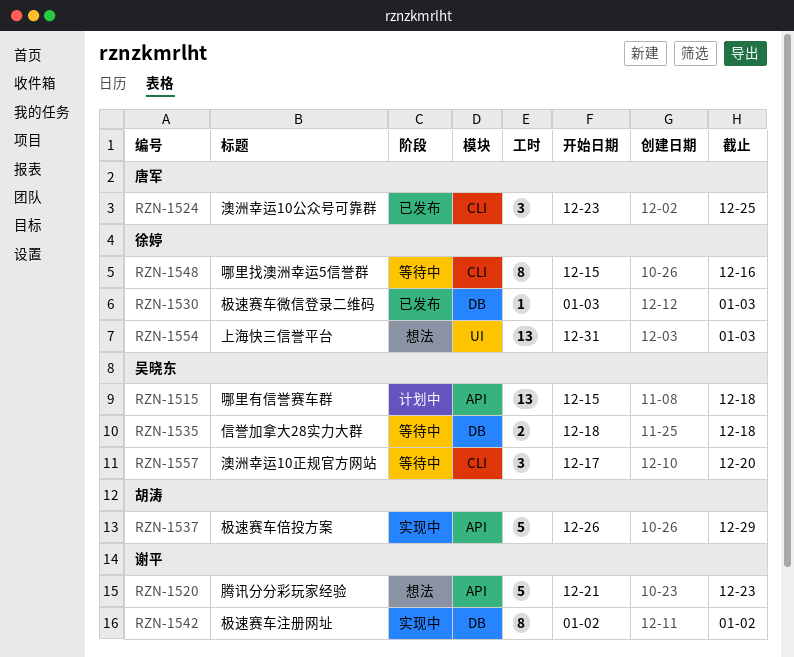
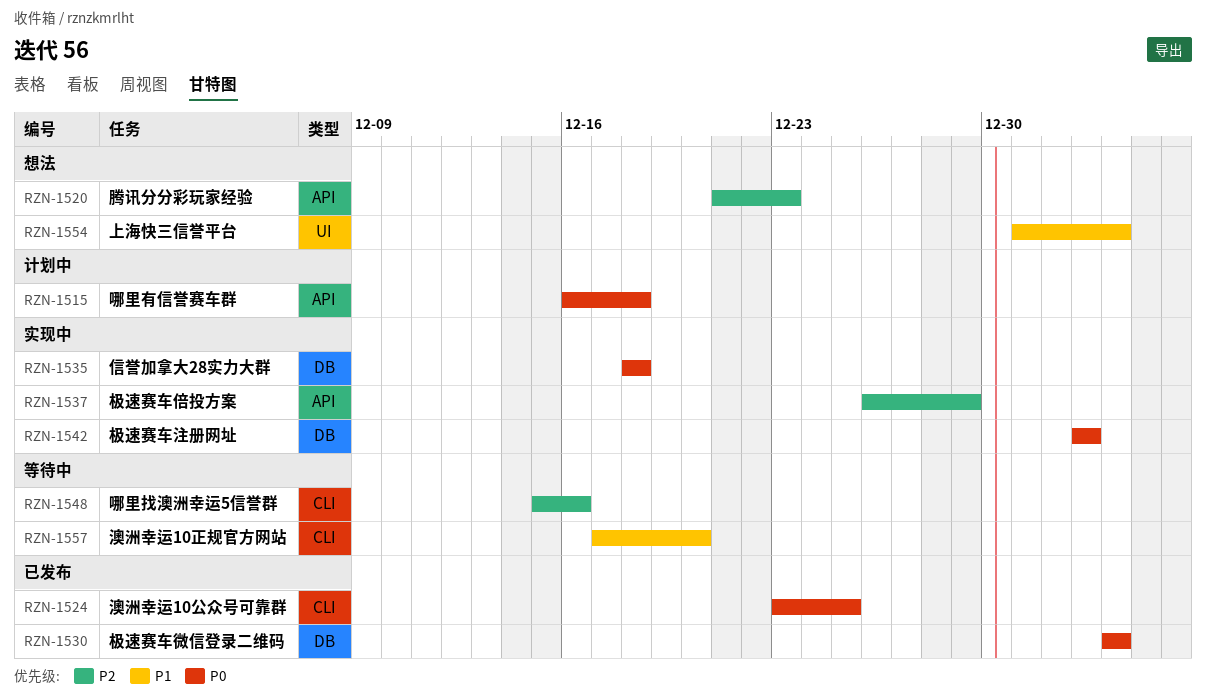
RZN-1515, start: Dec 15 -> Dec 16
RZN-1535, status: 等待中 -> 实现中

